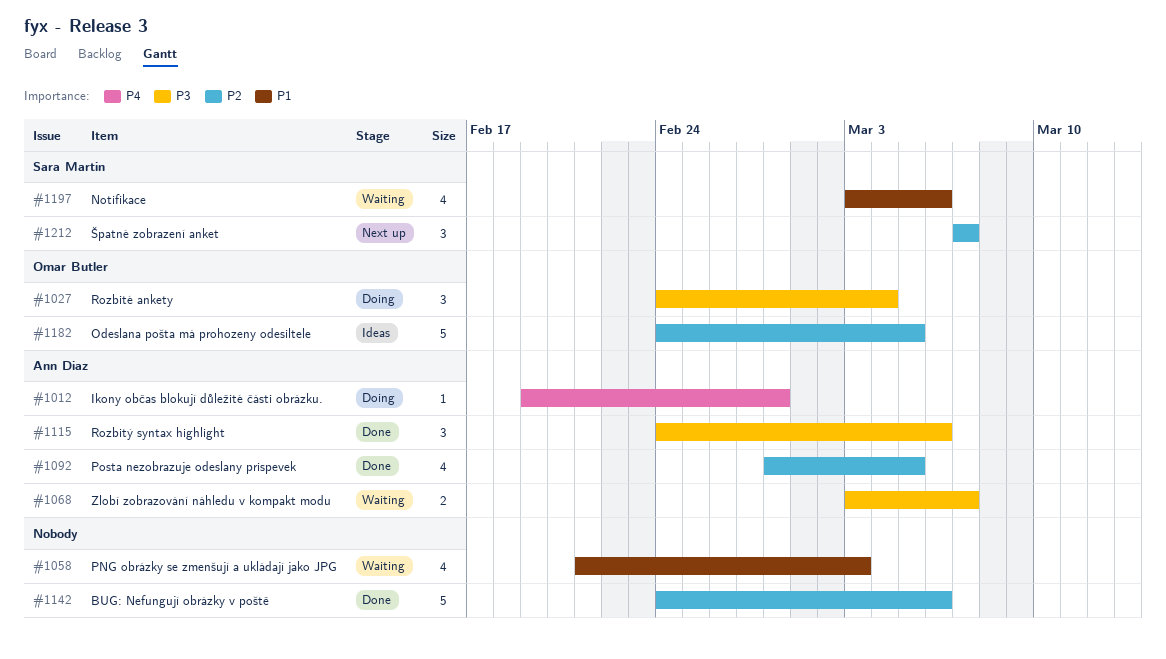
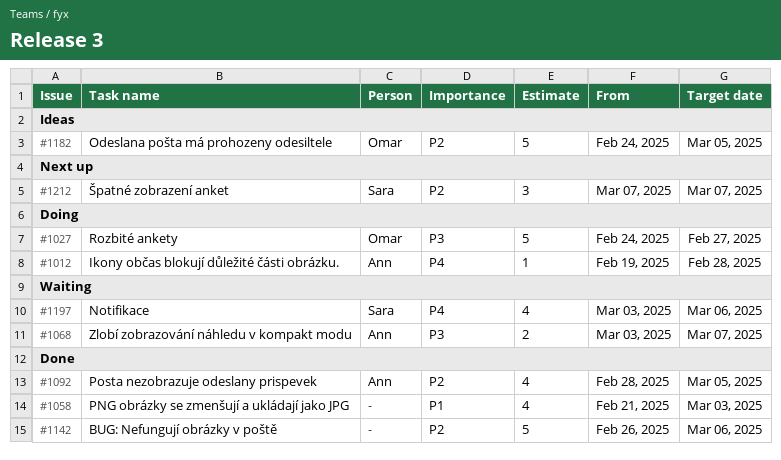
#1027, estimate: 3 -> 5
#1027, due: Mar 4 -> Feb 27
#1058, status: Waiting -> Done
#1115: present -> none
#1142, start: Feb 24 -> Feb 26
#1197, priority: P1 -> P4

